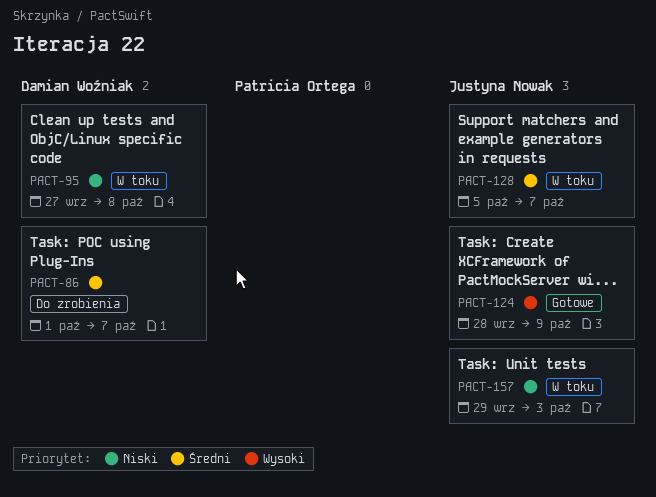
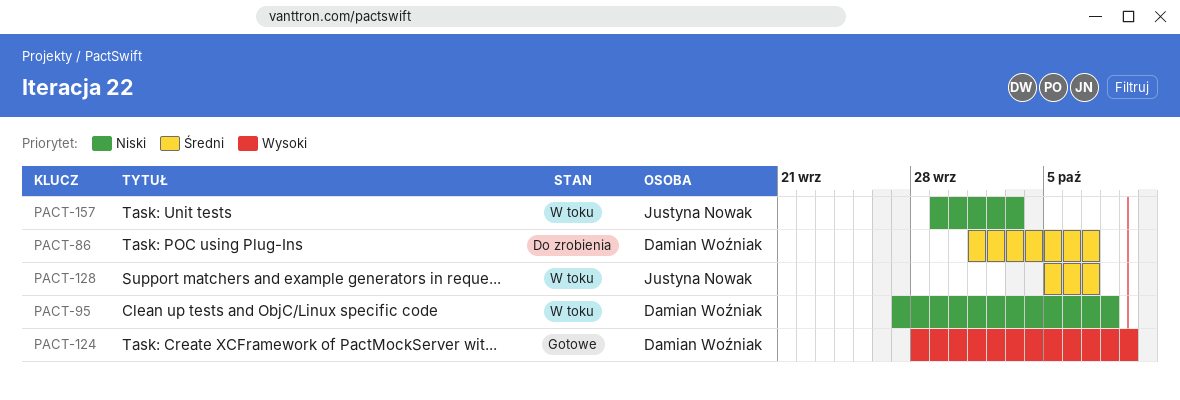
PACT-124, owner: Justyna Nowak -> Damian Woźniak

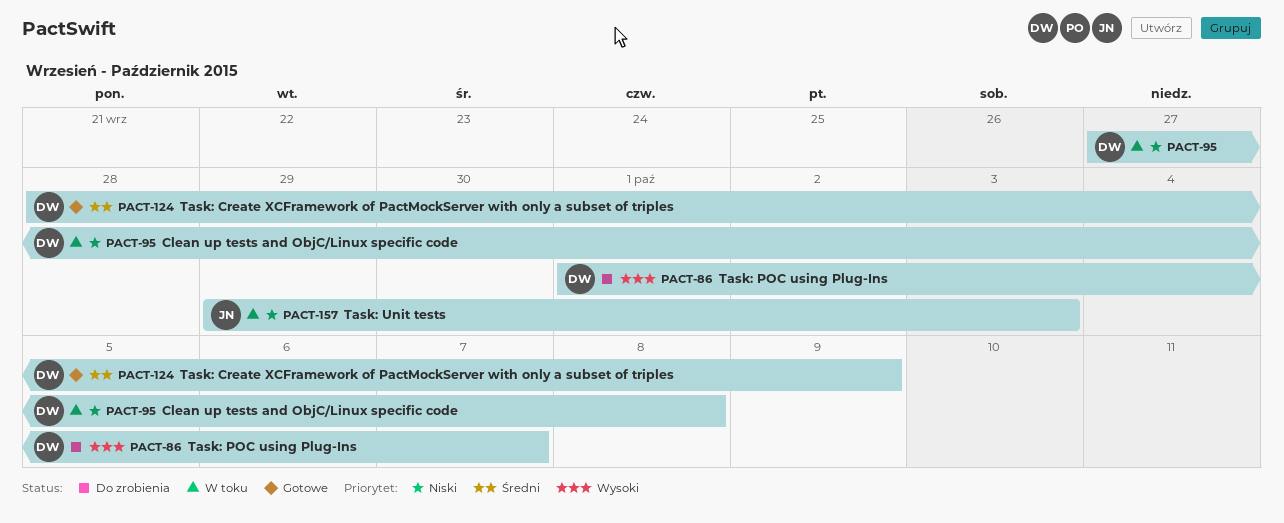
PACT-86, priority: Średni -> Wysoki
PACT-124, priority: Wysoki -> Średni
PACT-128: present -> none

